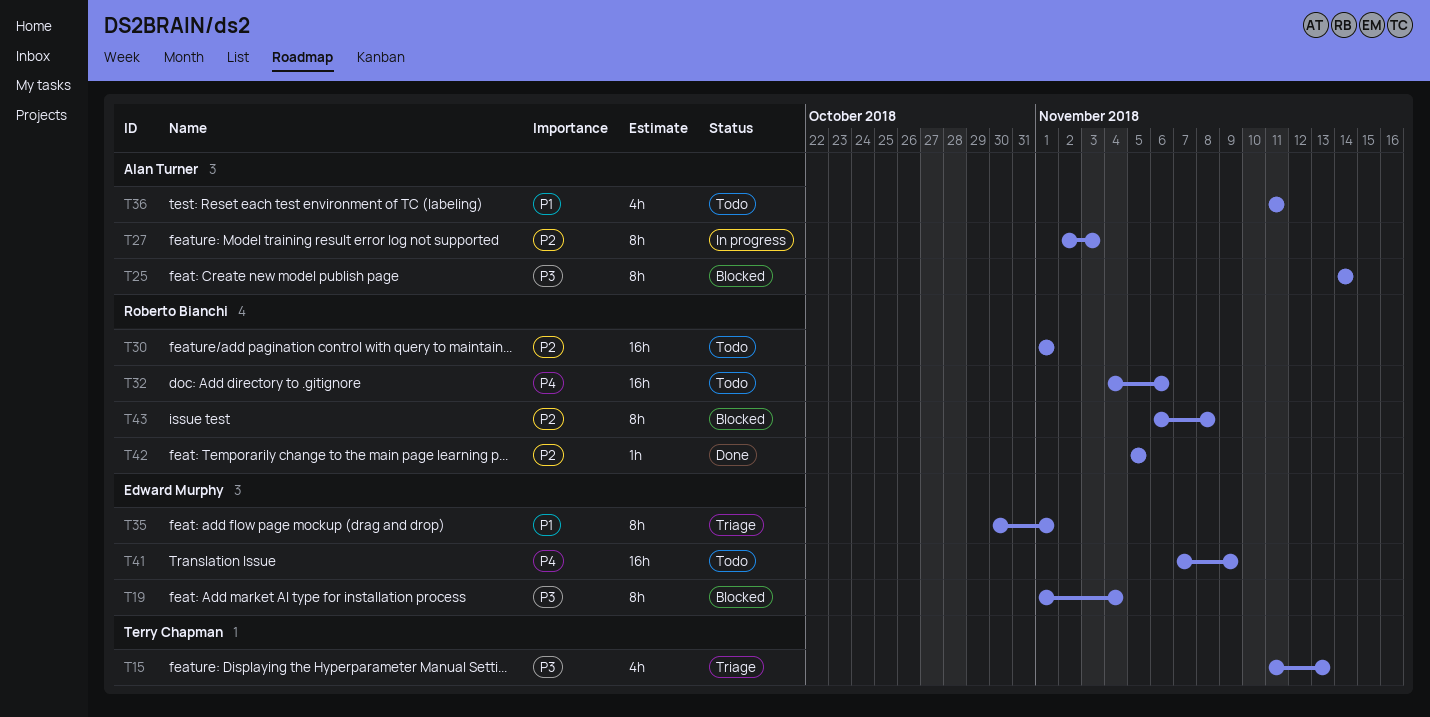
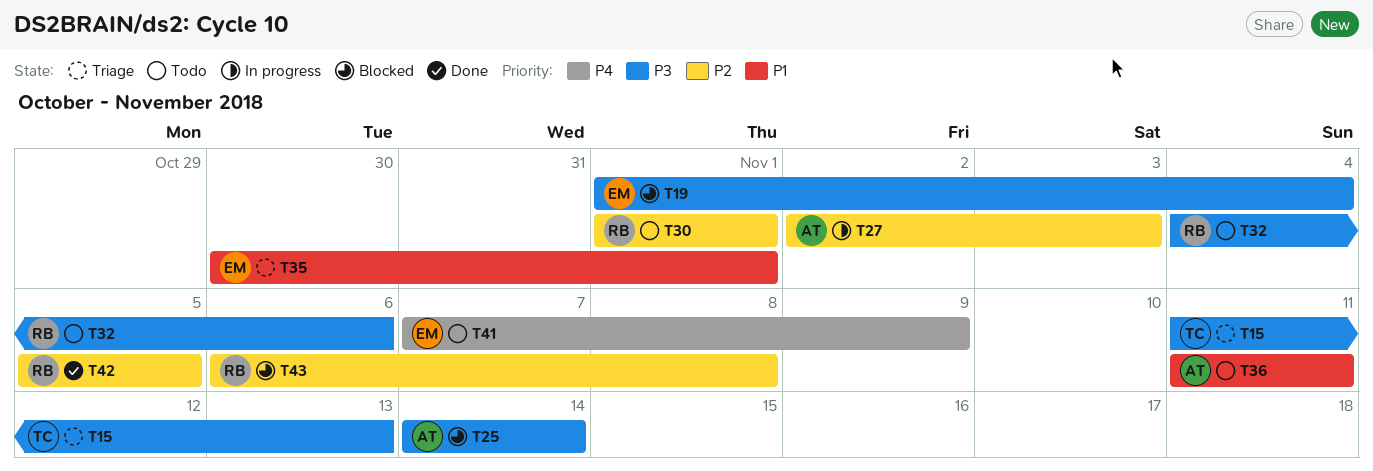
T32, priority: P4 -> P3

